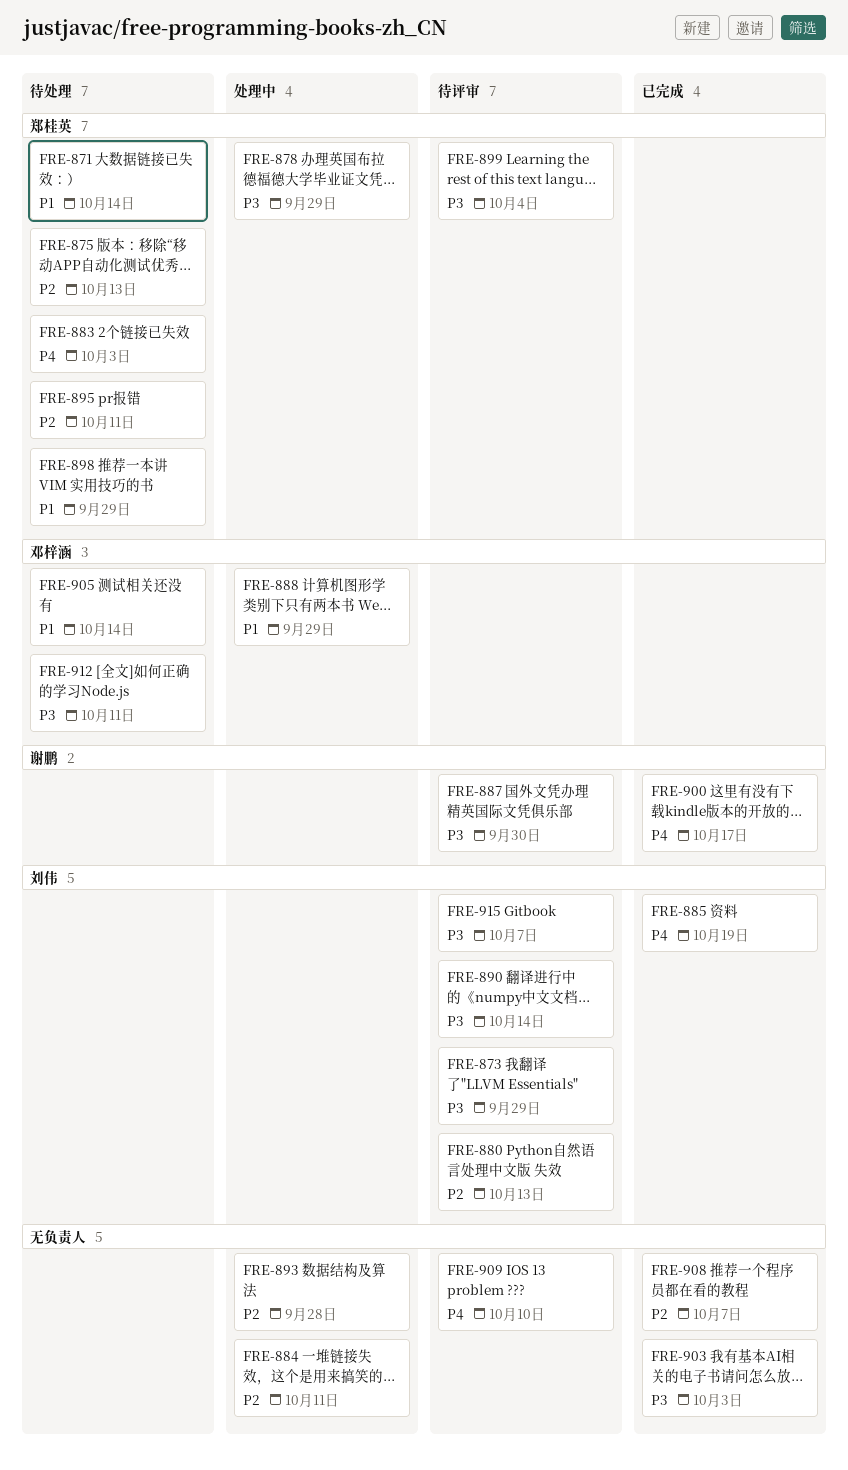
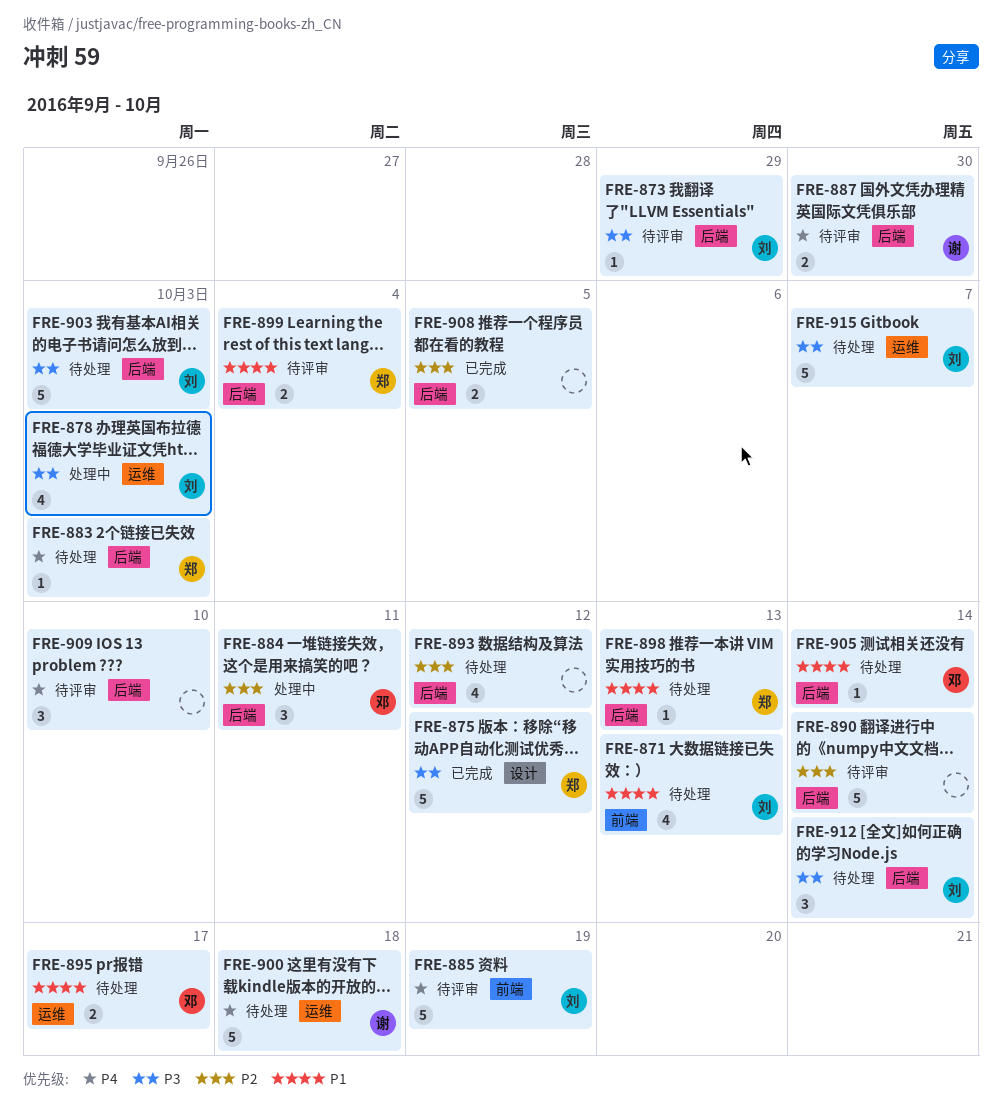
FRE-871, owner: 郑桂英 -> 刘伟
FRE-871, due: Oct 14 -> Oct 13
FRE-875, status: 待处理 -> 已完成
FRE-875, priority: P2 -> P3
FRE-875, due: Oct 13 -> Oct 12
FRE-878, owner: 郑桂英 -> 刘伟
FRE-878, due: Sep 29 -> Oct 3
FRE-880: present -> none
FRE-884, owner: none -> 邓梓涵
FRE-885, status: 已完成 -> 待评审
FRE-887, priority: P3 -> P4
FRE-888: present -> none
FRE-890, owner: 刘伟 -> none
FRE-890, priority: P3 -> P2
FRE-893, status: 处理中 -> 待处理
FRE-893, due: Sep 28 -> Oct 12
FRE-895, owner: 郑桂英 -> 邓梓涵
FRE-895, priority: P2 -> P1
FRE-895, due: Oct 11 -> Oct 17
FRE-898, due: Sep 29 -> Oct 13
FRE-899, priority: P3 -> P1
FRE-900, status: 已完成 -> 待处理
FRE-900, due: Oct 17 -> Oct 18
FRE-903, status: 已完成 -> 待处理
FRE-903, owner: none -> 刘伟
FRE-908, due: Oct 7 -> Oct 5
FRE-912, owner: 邓梓涵 -> 刘伟
FRE-912, due: Oct 11 -> Oct 14
FRE-915, status: 待评审 -> 待处理

